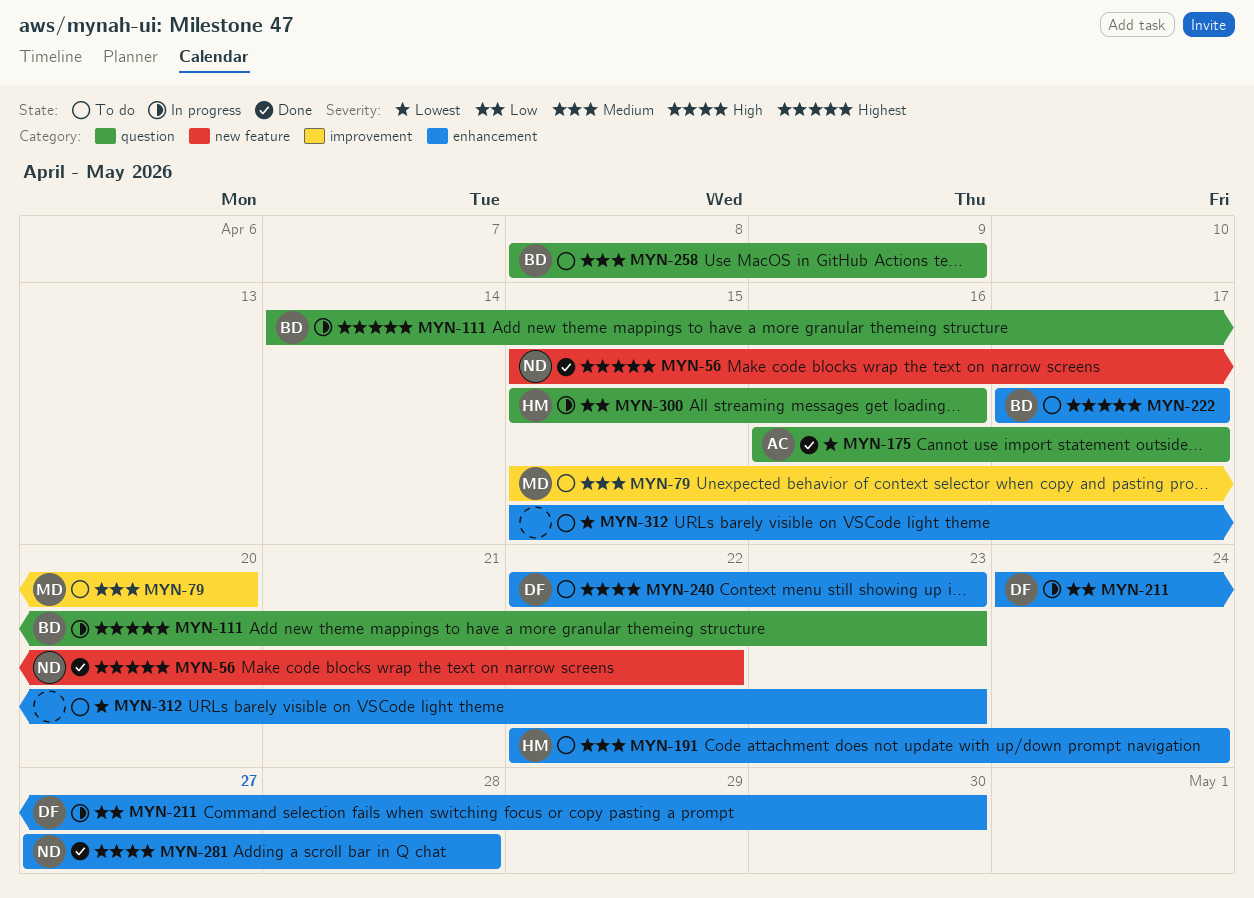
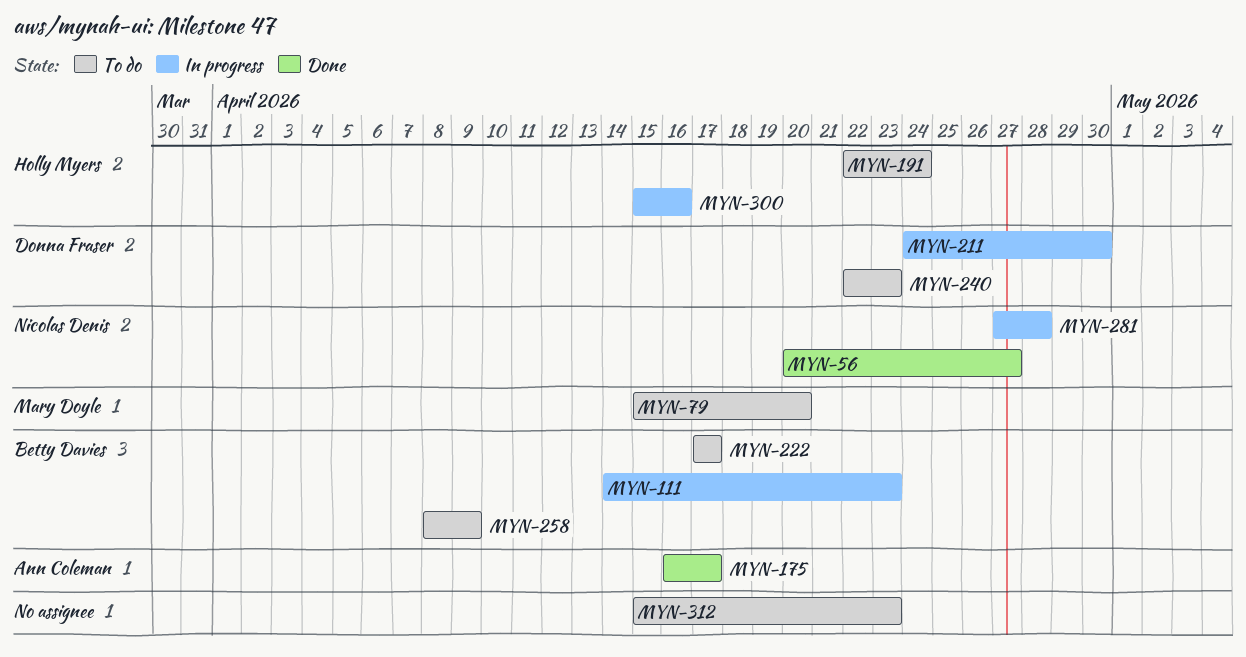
MYN-56, start: Apr 15 -> Apr 20
MYN-56, due: Apr 22 -> Apr 27
MYN-281, status: Done -> In progress

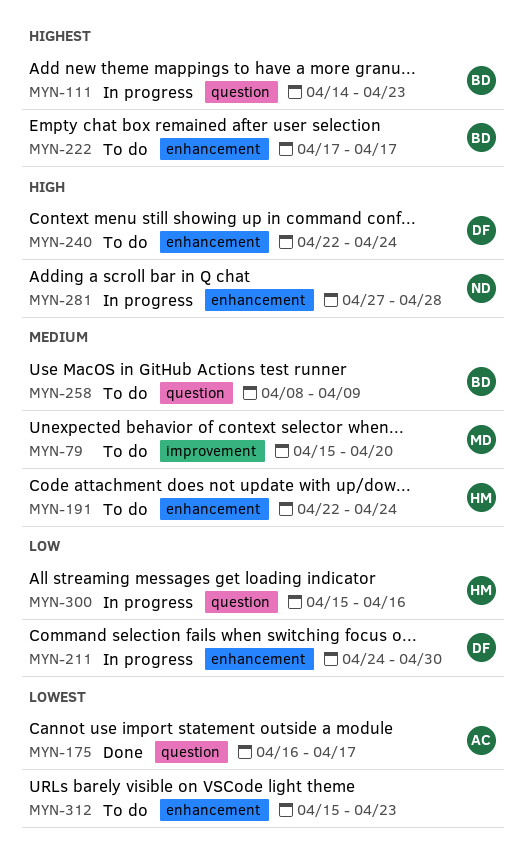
MYN-56: present -> none
MYN-240, due: Apr 23 -> Apr 24

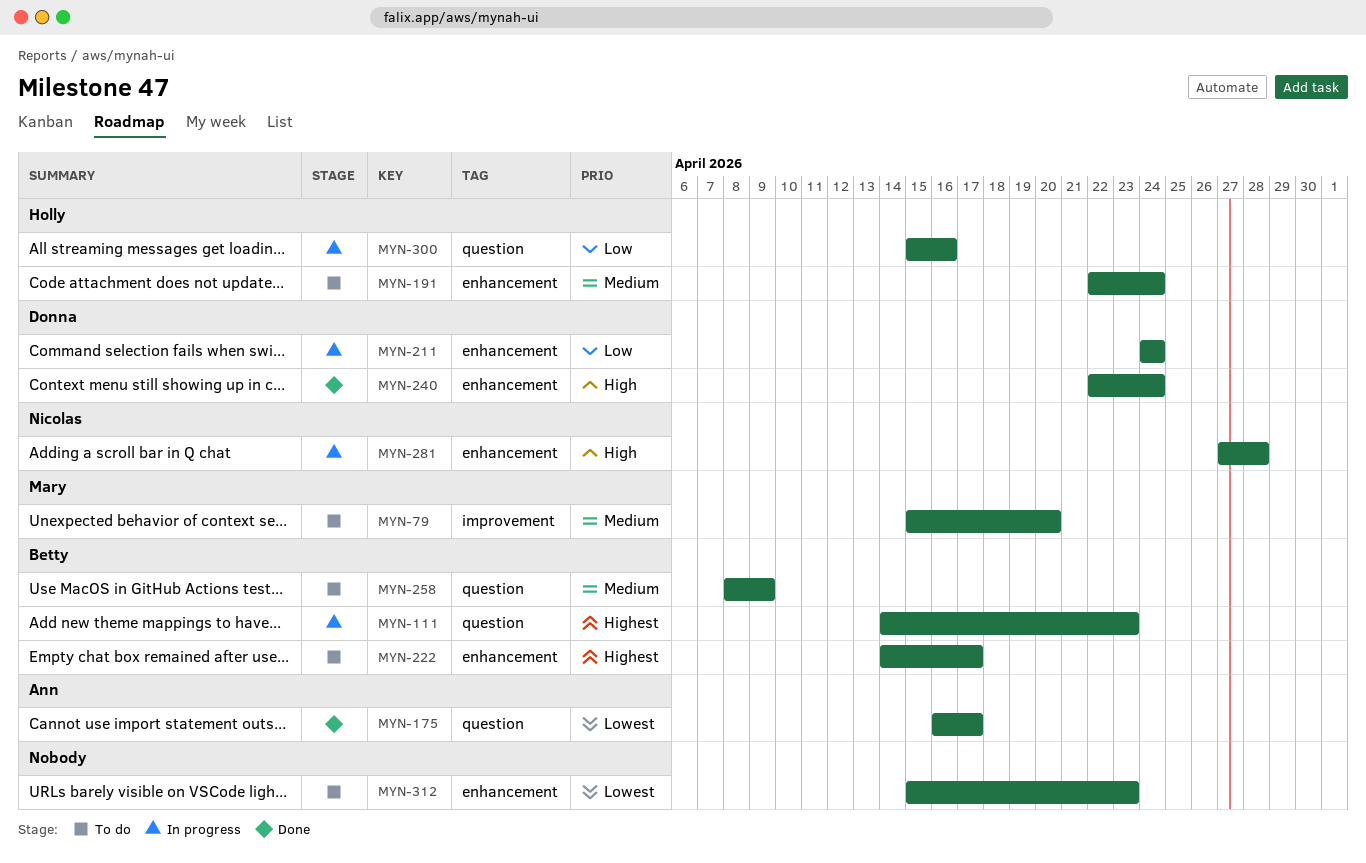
MYN-211, due: Apr 30 -> Apr 24
MYN-222, start: Apr 17 -> Apr 14
MYN-240, status: To do -> Done

